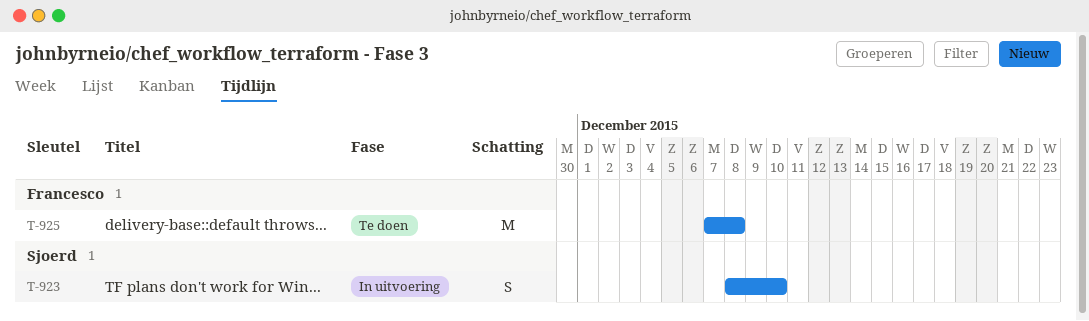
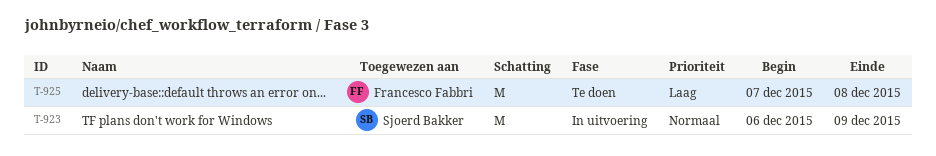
T-923, estimate: S -> M
T-923, start: Dec 8 -> Dec 6
T-923, due: Dec 10 -> Dec 9

